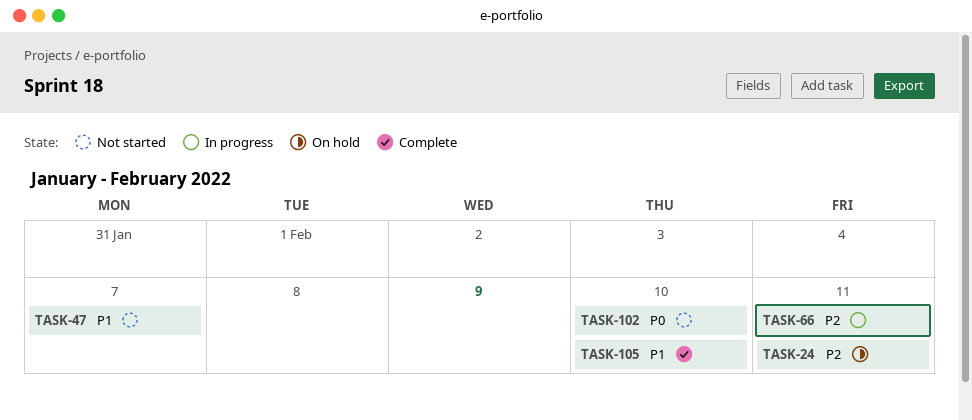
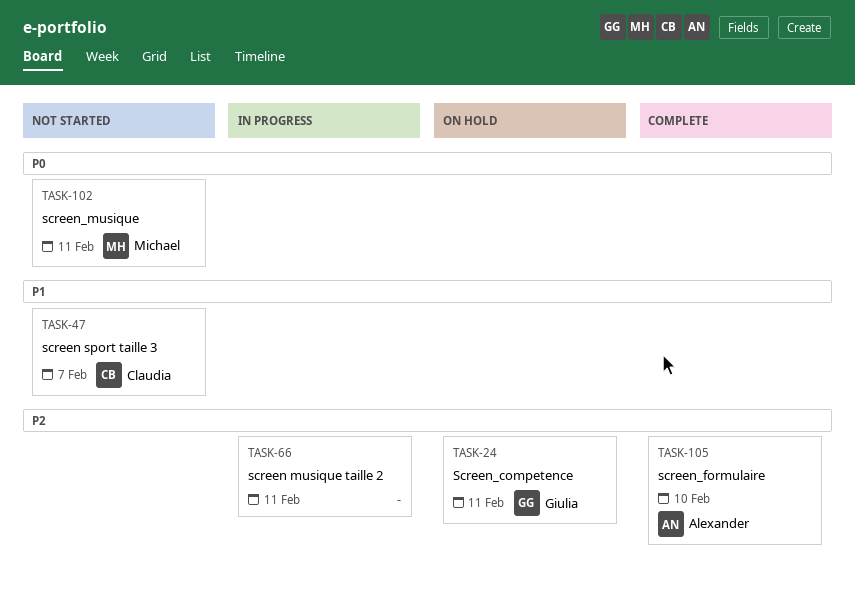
TASK-102, due: Feb 10 -> Feb 11
TASK-105, priority: P1 -> P2

